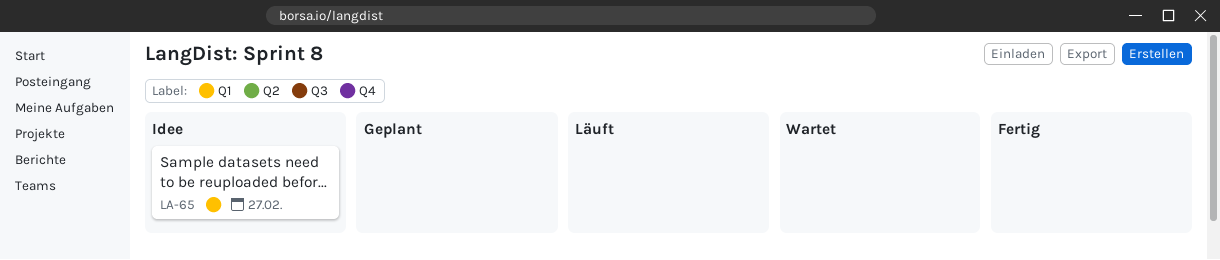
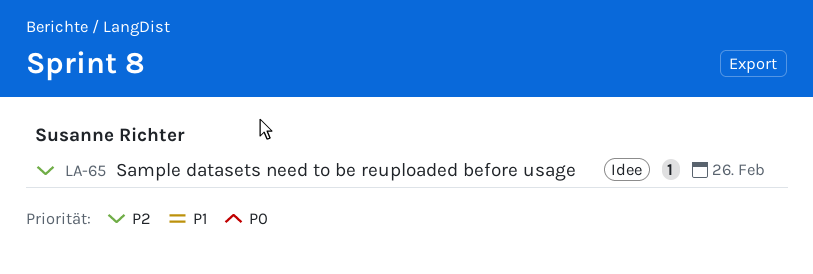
LA-65, due: Feb 27 -> Feb 26

